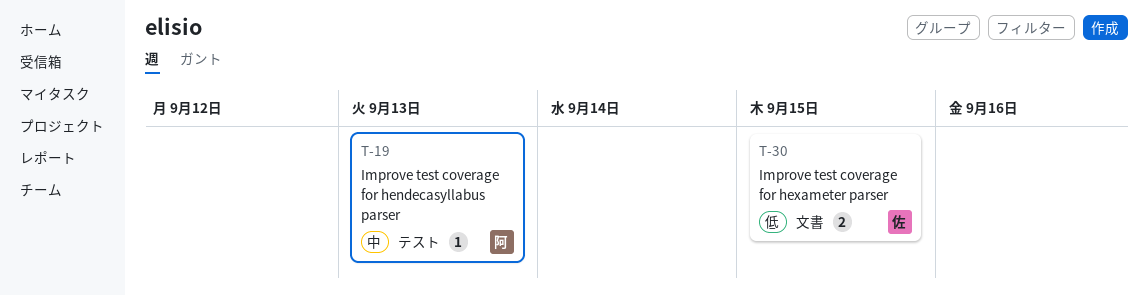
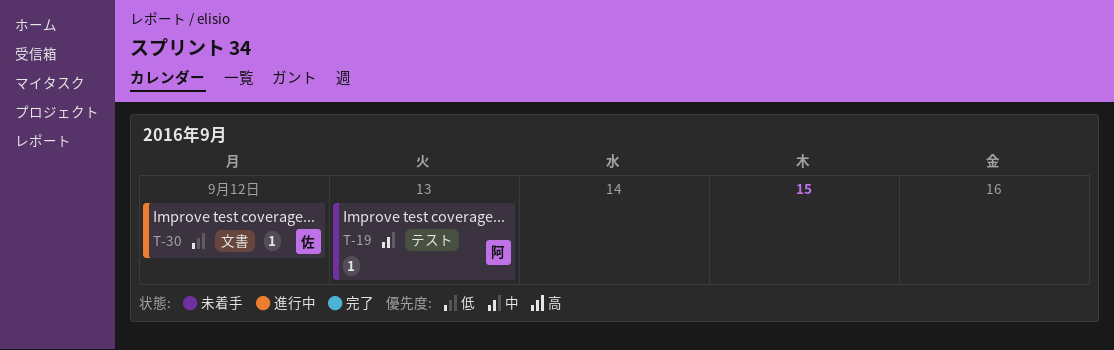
T-30, estimate: 2 -> 1
T-30, due: Sep 15 -> Sep 12

